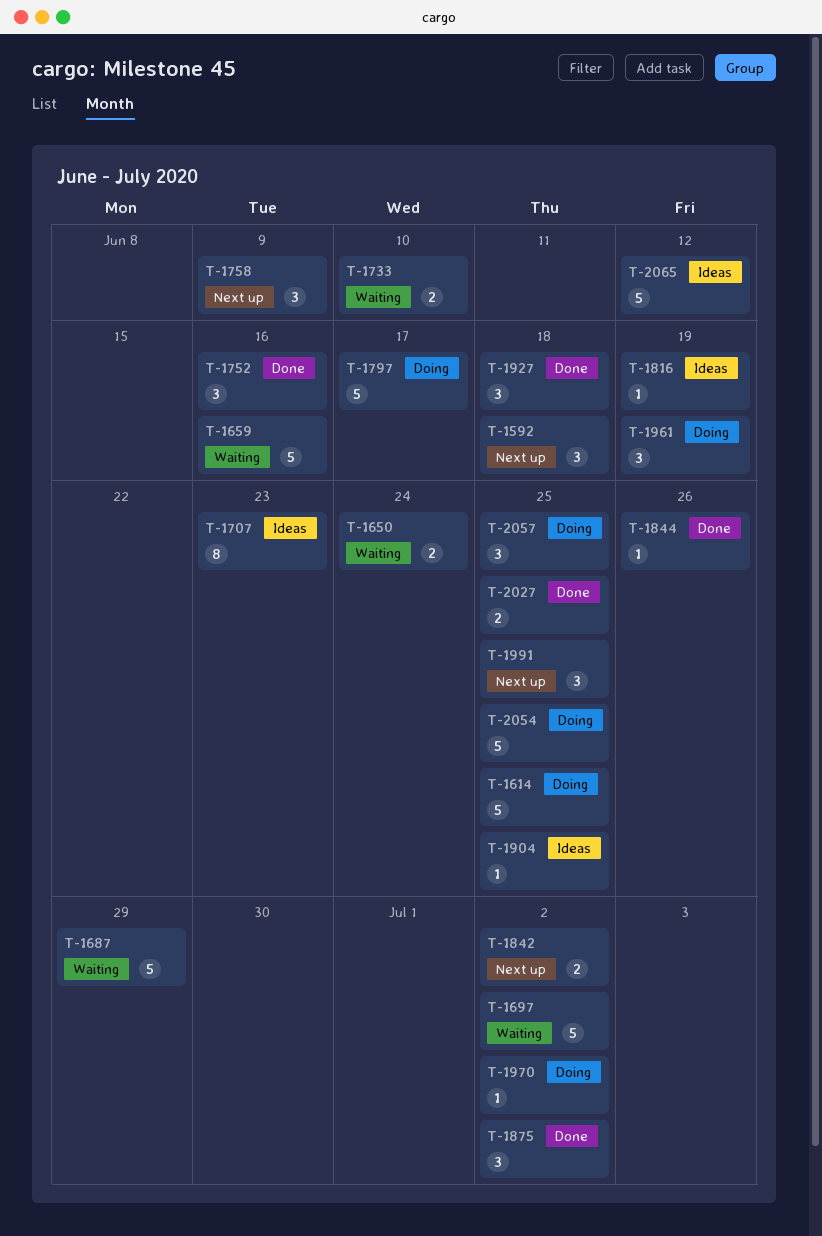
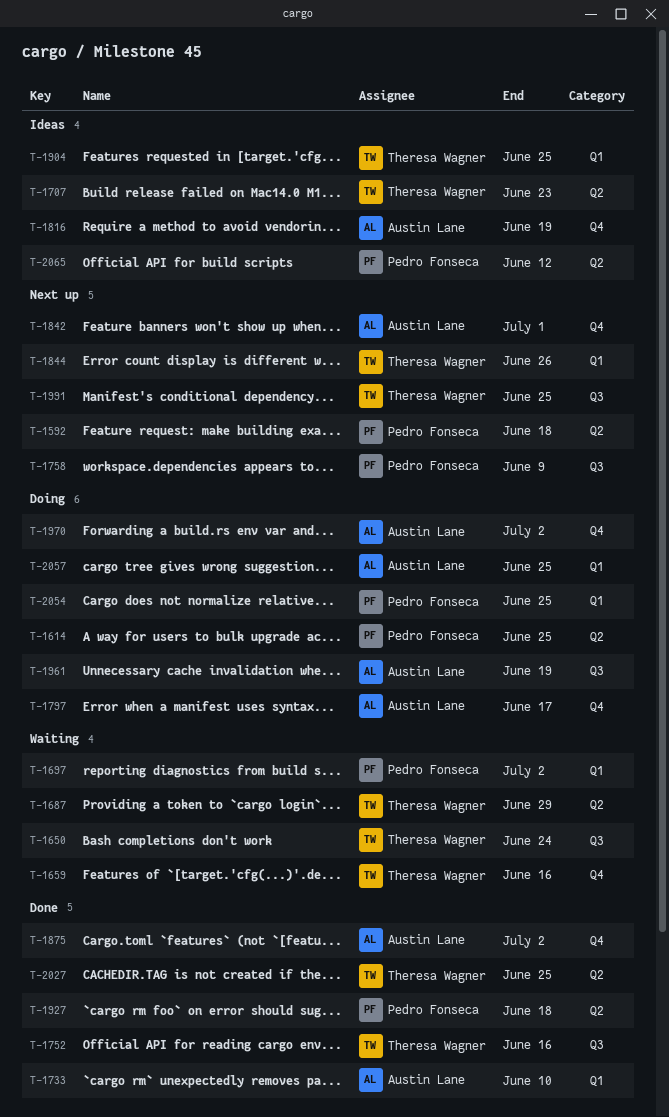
T-1733, status: Waiting -> Done
T-1842, due: Jul 2 -> Jul 1
T-1844, status: Done -> Next up

